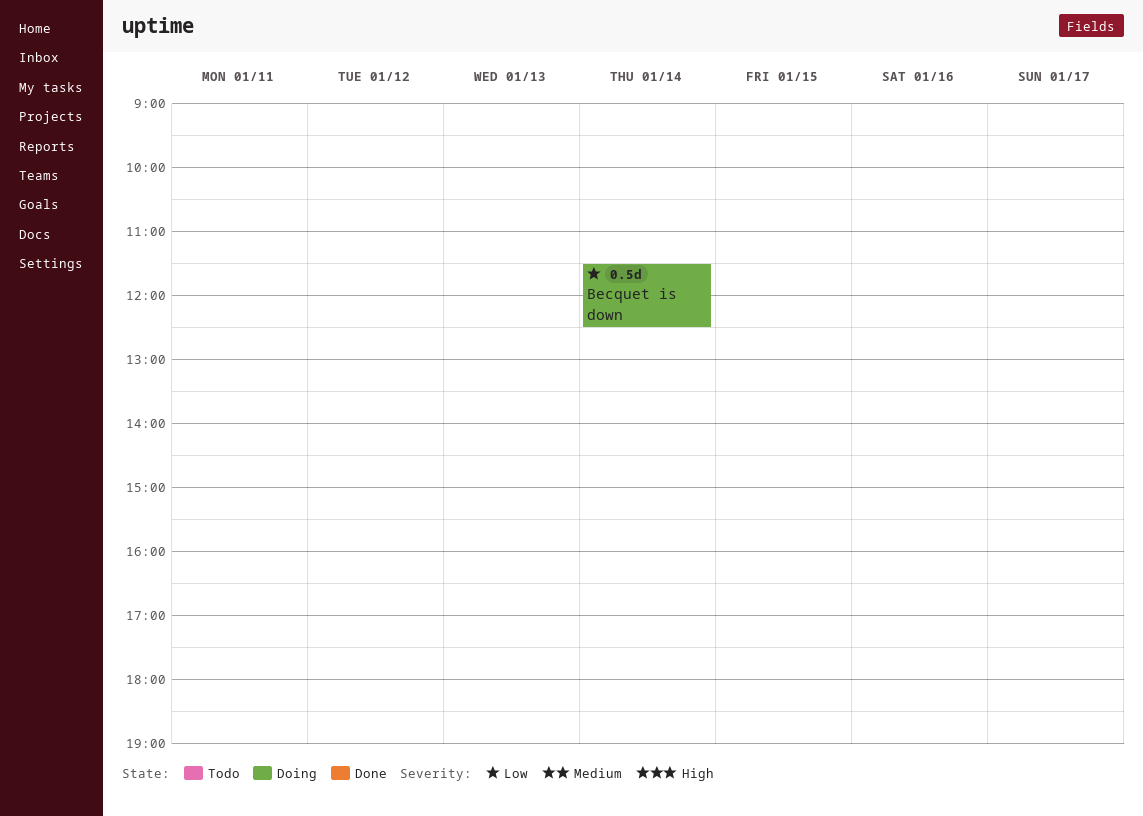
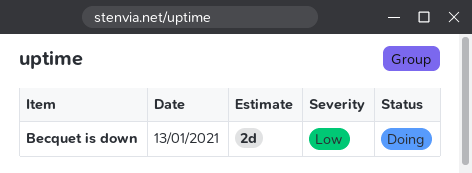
Becquet is down, estimate: 0.5d -> 2d
Becquet is down, day: Jan 14 -> Jan 13

